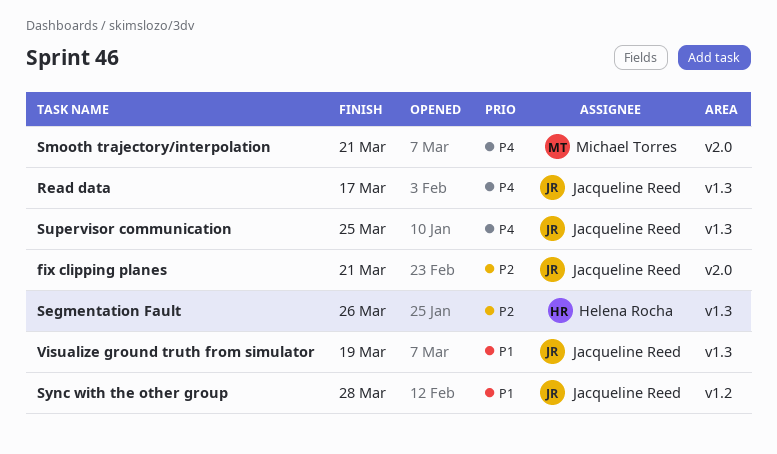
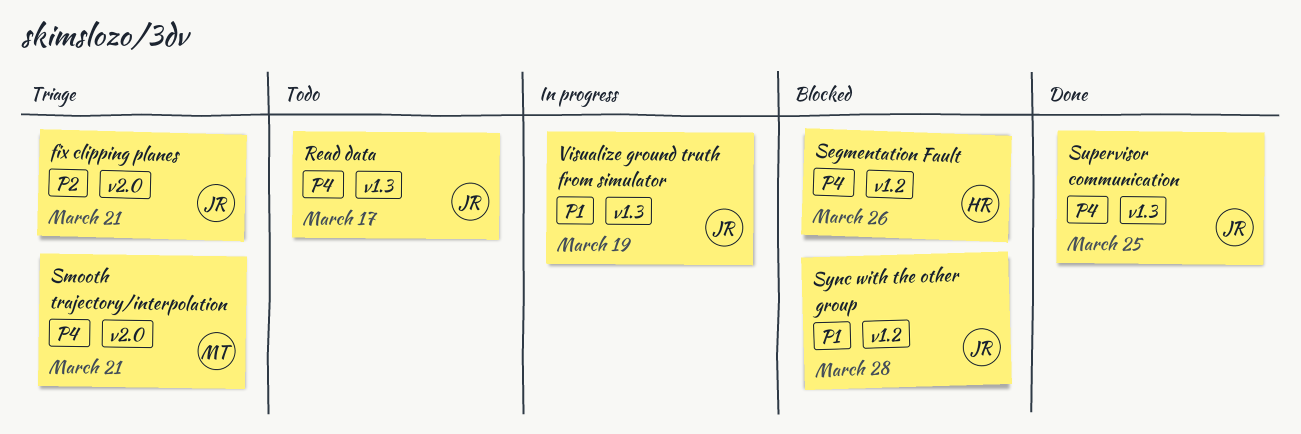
Segmentation Fault, priority: P2 -> P4
Segmentation Fault, label: v1.3 -> v1.2

